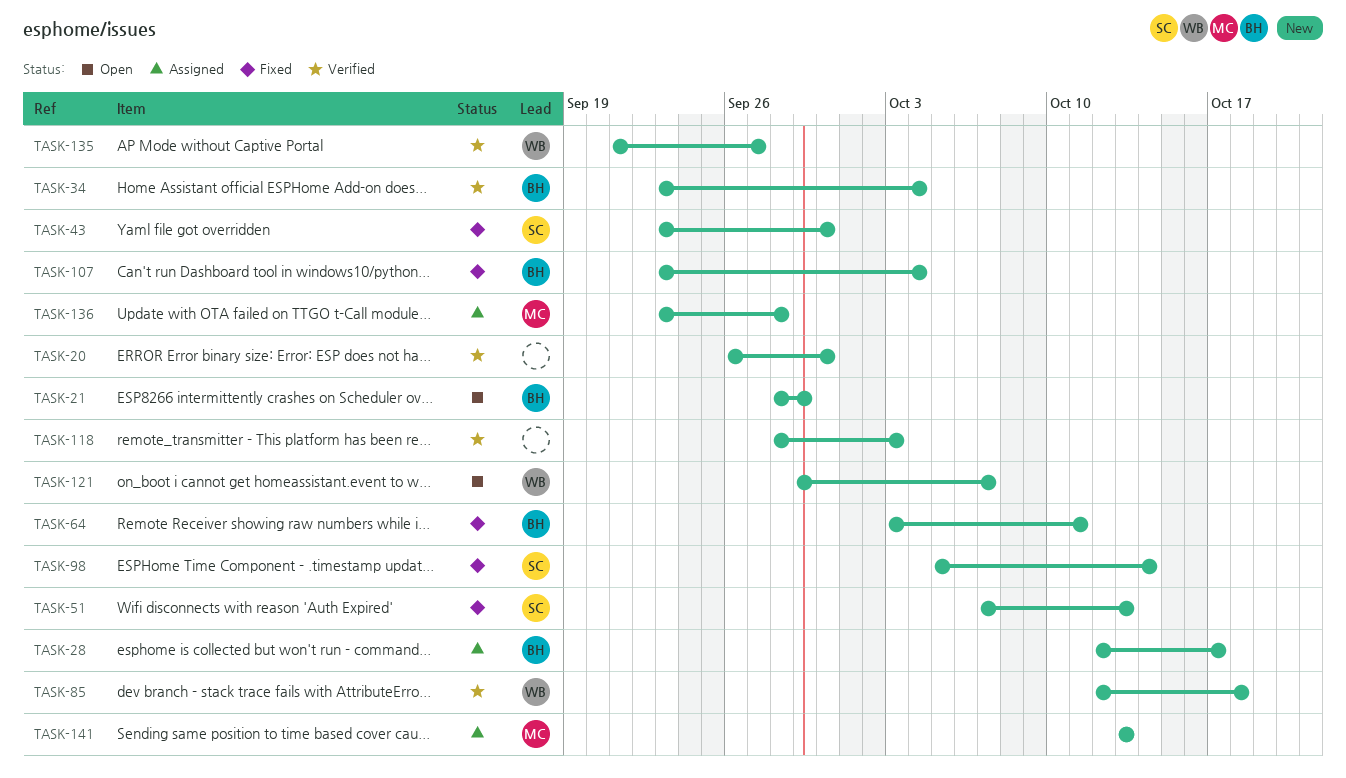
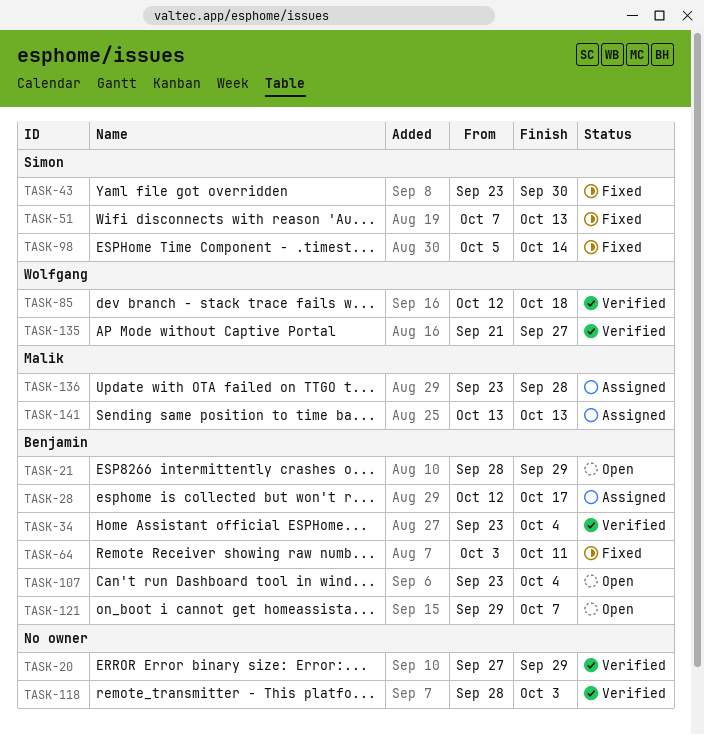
TASK-20, start: Sep 26 -> Sep 27
TASK-20, due: Sep 30 -> Sep 29
TASK-107, status: Fixed -> Open
TASK-121, owner: Wolfgang -> Benjamin

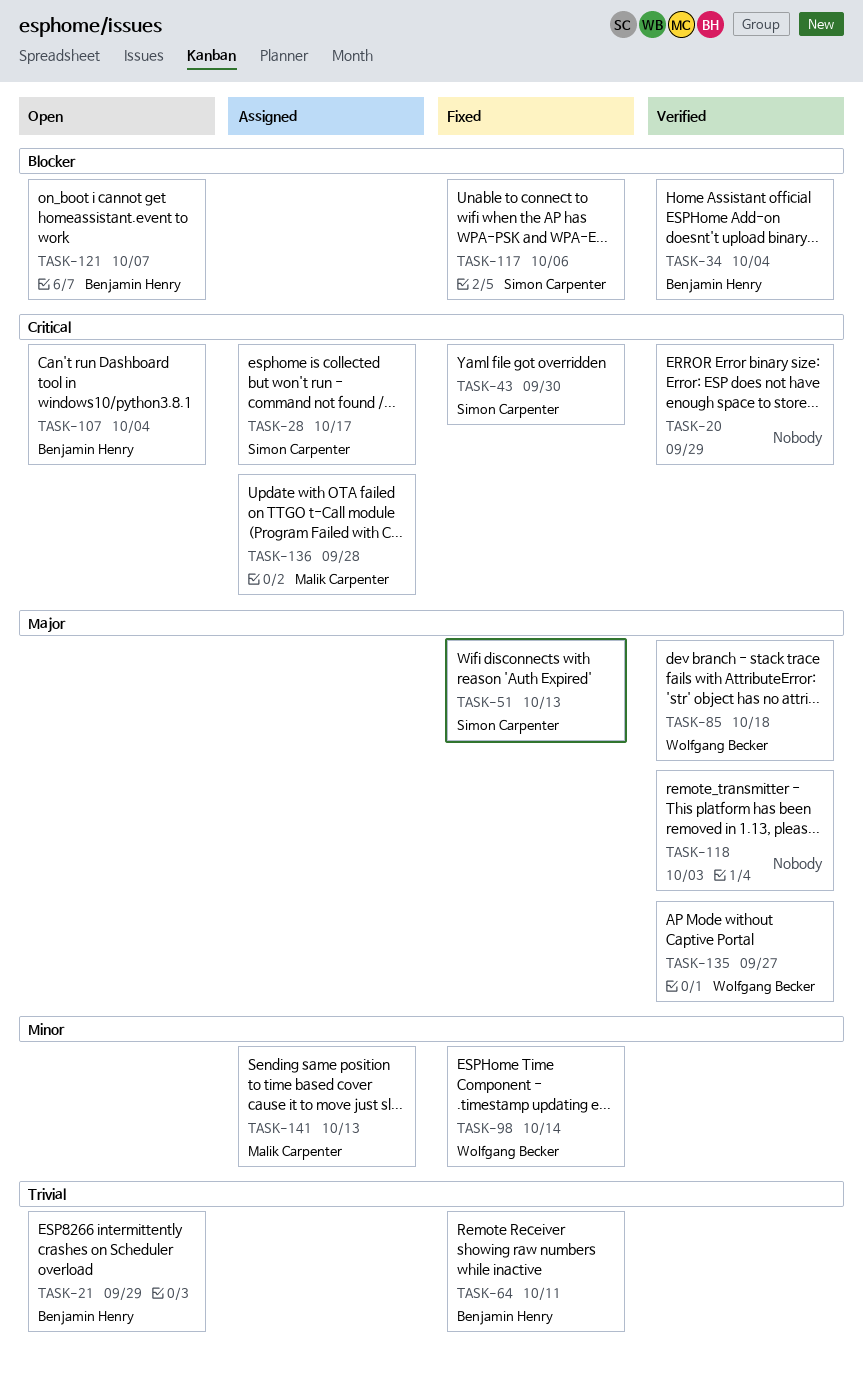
TASK-28, owner: Benjamin Henry -> Simon Carpenter
TASK-98, owner: Simon Carpenter -> Wolfgang Becker
TASK-117: none -> present

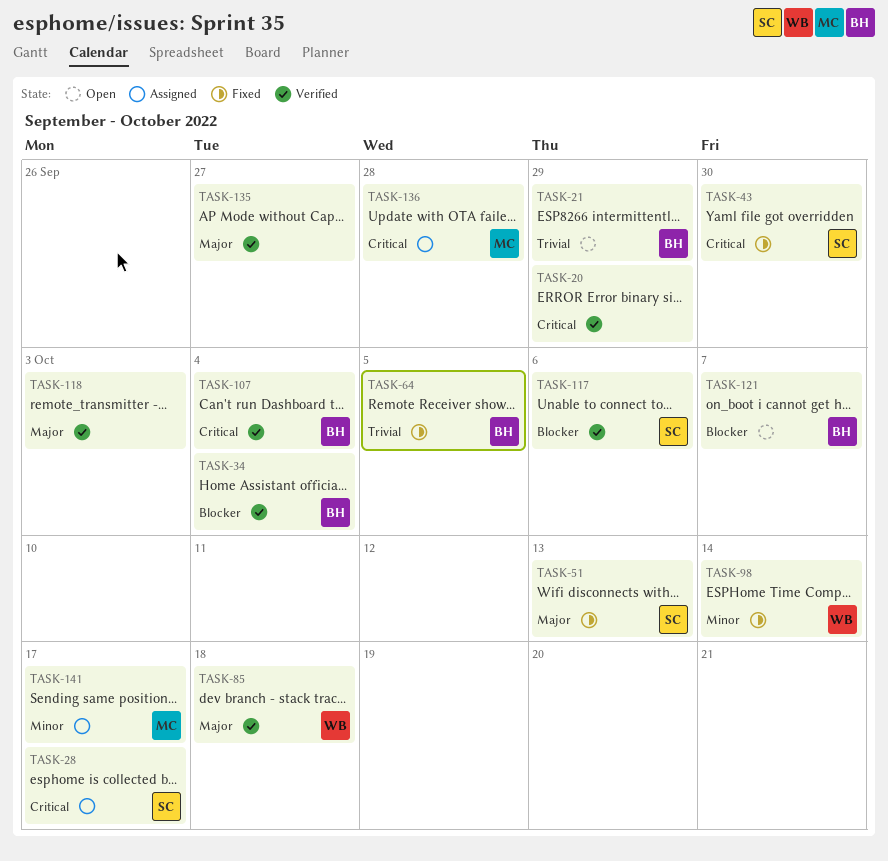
TASK-64, due: Oct 11 -> Oct 5
TASK-107, status: Open -> Verified
TASK-117, status: Fixed -> Verified
TASK-135, owner: Wolfgang Becker -> none
TASK-141, due: Oct 13 -> Oct 17

